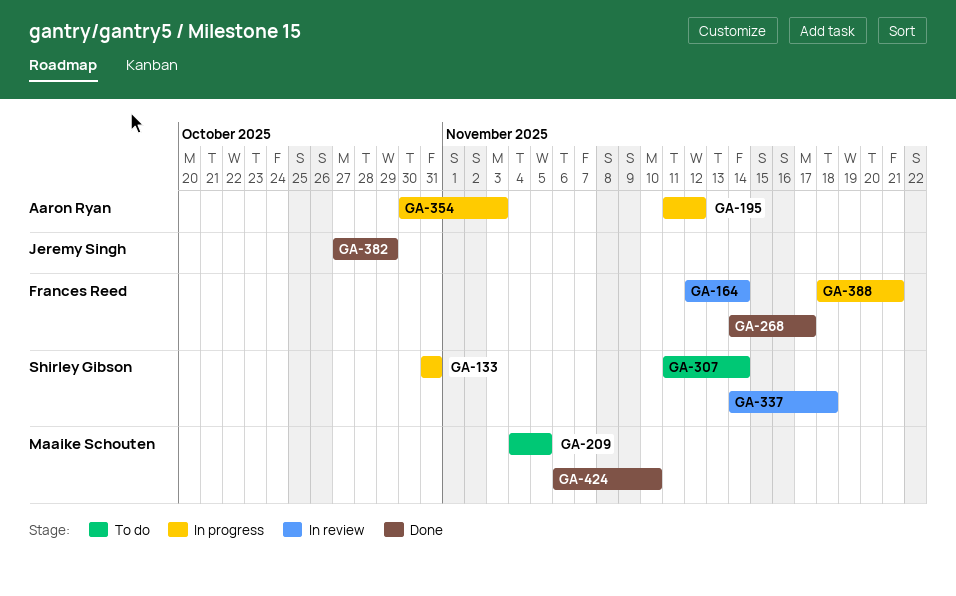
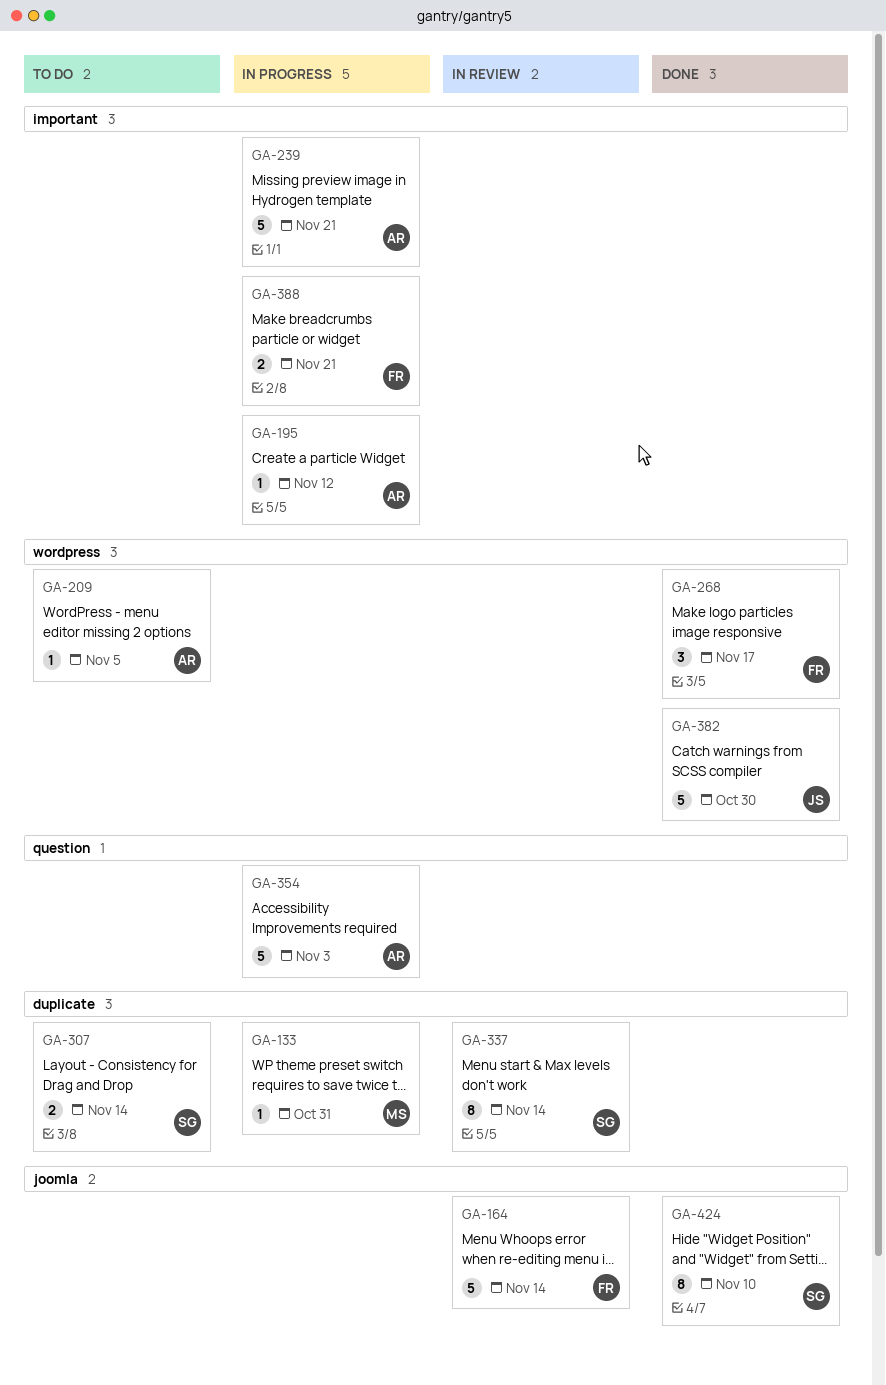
GA-133, owner: Shirley Gibson -> Maaike Schouten
GA-209, owner: Maaike Schouten -> Aaron Ryan
GA-239: none -> present
GA-337, due: Nov 18 -> Nov 14
GA-382, due: Oct 29 -> Oct 30
GA-424, owner: Maaike Schouten -> Shirley Gibson

